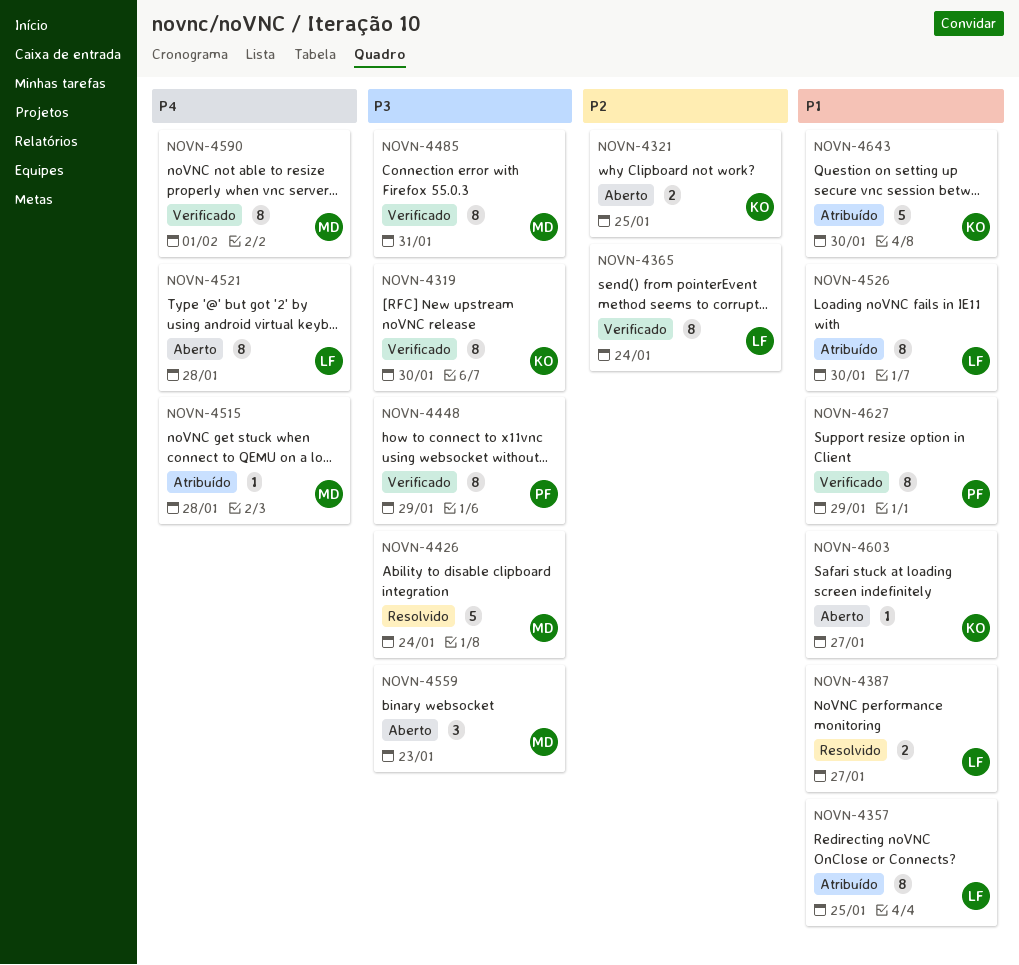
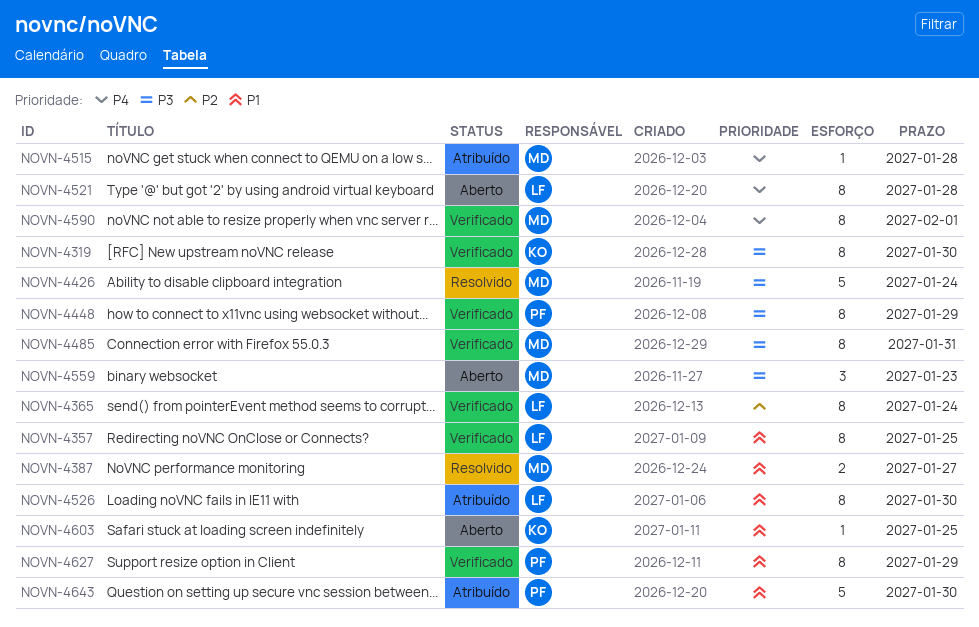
NOVN-4321: present -> none
NOVN-4357, status: Atribuído -> Verificado
NOVN-4387, owner: LF -> MD
NOVN-4603, due: Jan 27 -> Jan 25
NOVN-4643, owner: KO -> PF

